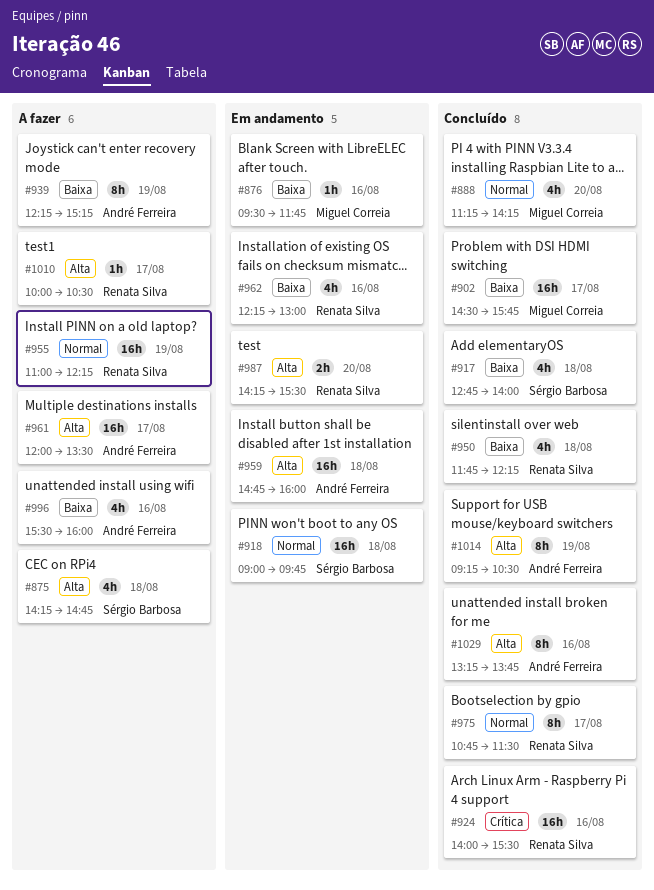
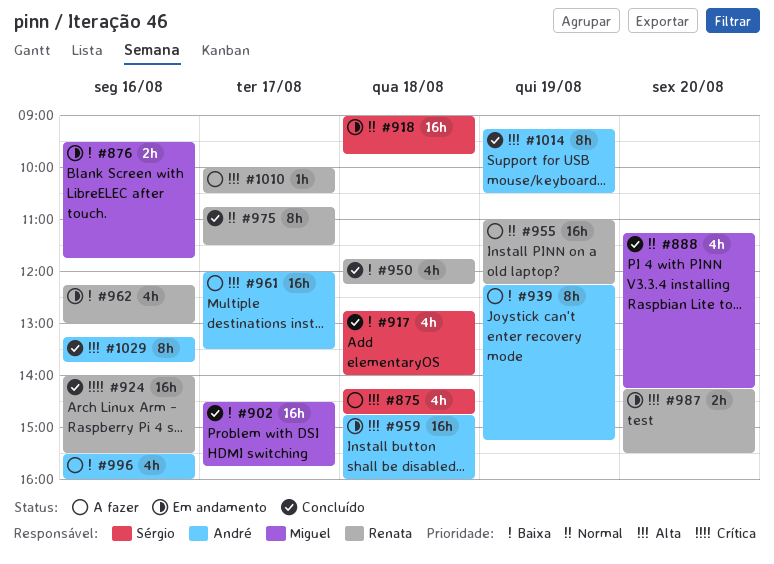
#876, estimate: 1h -> 2h

